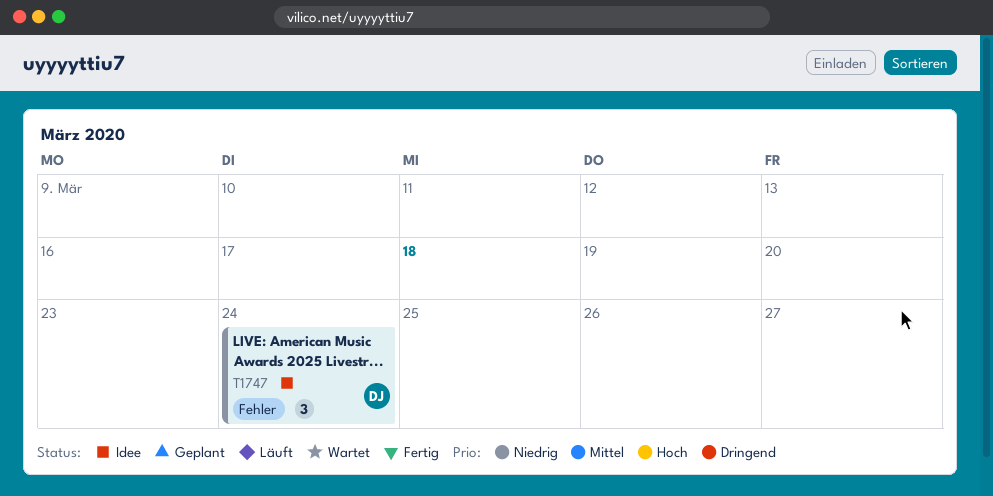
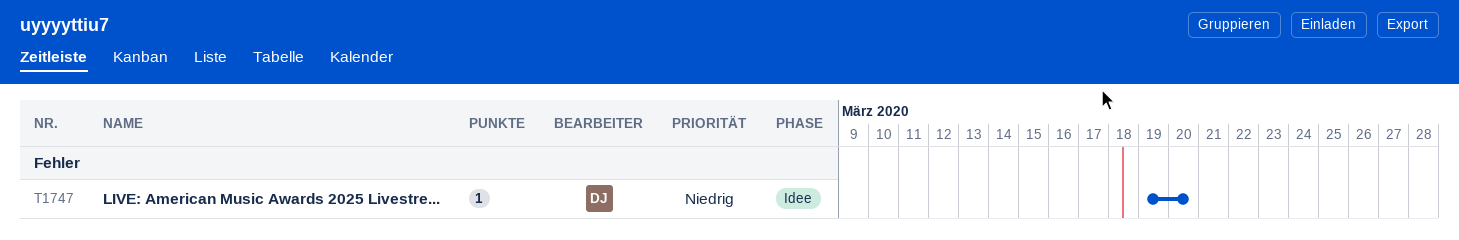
T1747, estimate: 3 -> 1
T1747, due: Mar 24 -> Mar 20

